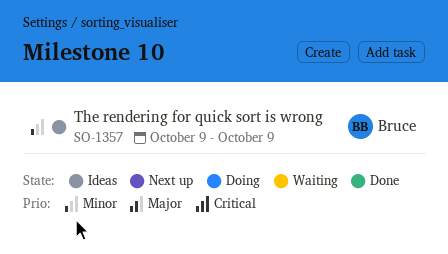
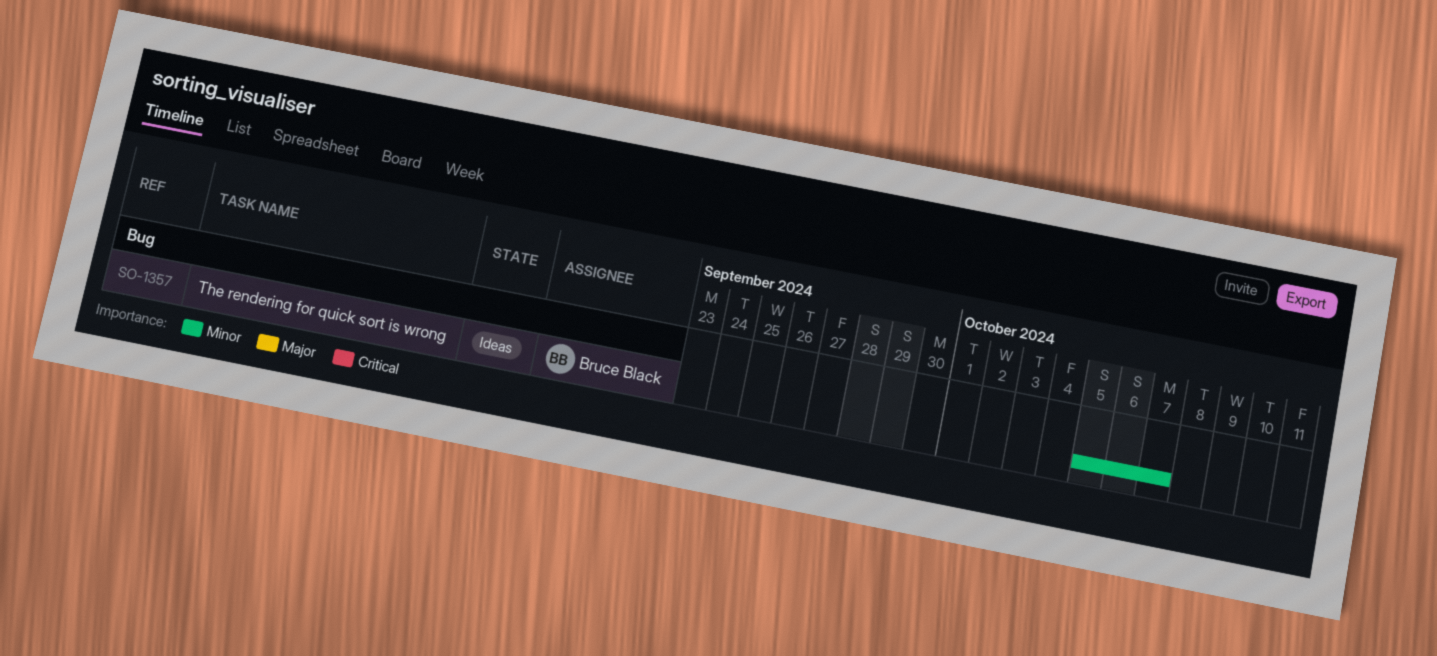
SO-1357, start: Oct 9 -> Oct 5
SO-1357, due: Oct 9 -> Oct 7

